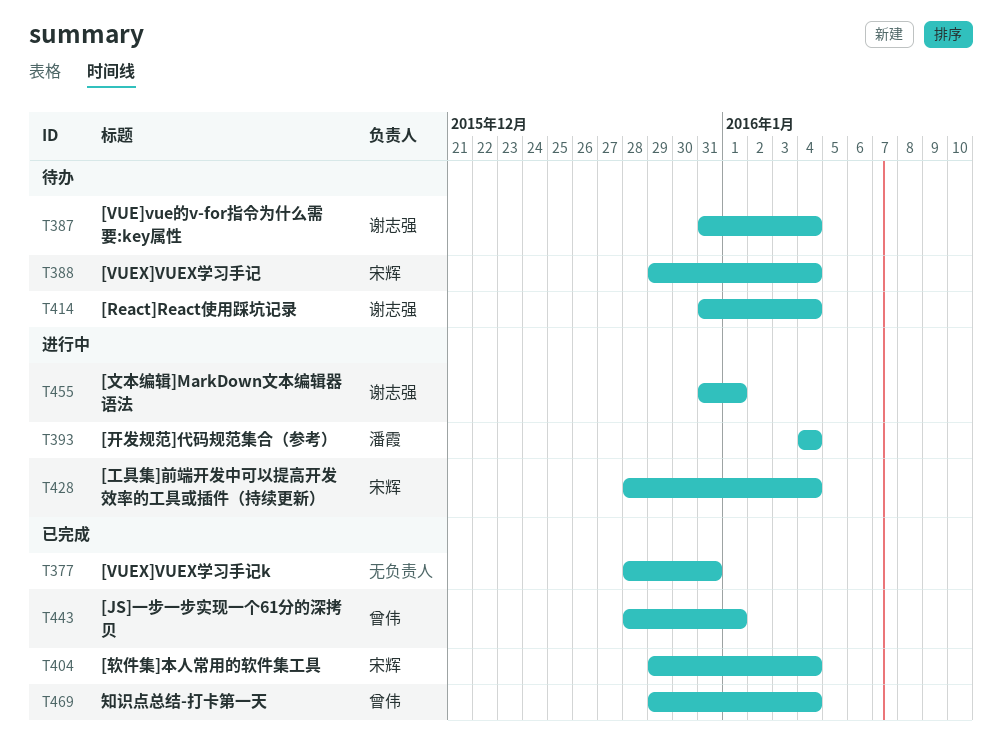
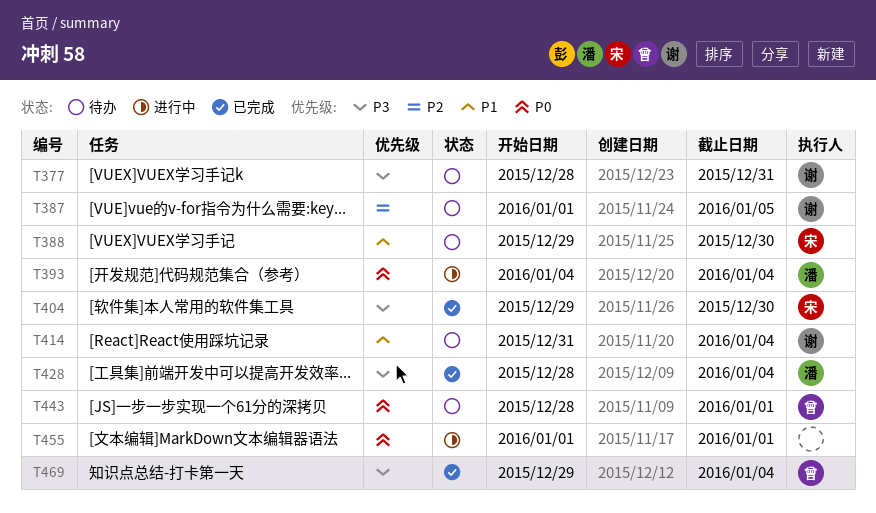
T377, status: 已完成 -> 待办
T377, owner: none -> 谢志强
T387, start: Dec 31 -> Jan 1
T387, due: Jan 4 -> Jan 5
T388, due: Jan 4 -> Dec 30
T404, due: Jan 4 -> Dec 30
T428, status: 进行中 -> 已完成
T428, owner: 宋辉 -> 潘霞
T443, status: 已完成 -> 待办
T455, owner: 谢志强 -> none
T455, start: Dec 31 -> Jan 1

